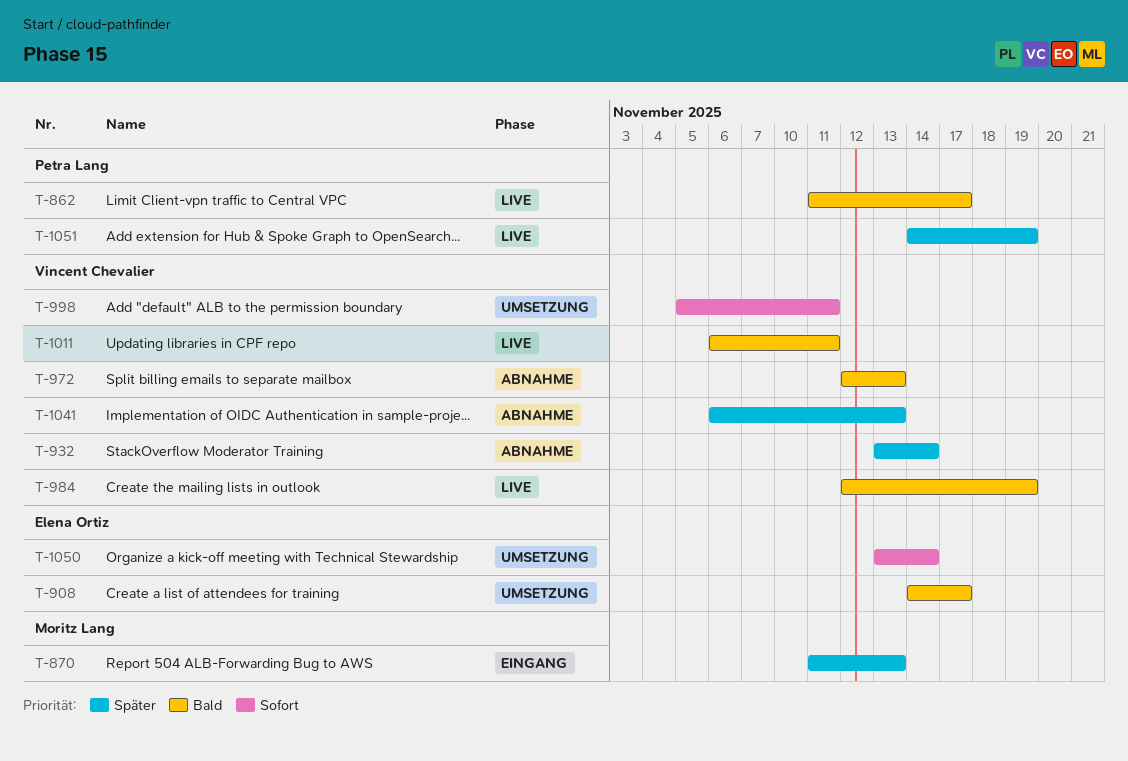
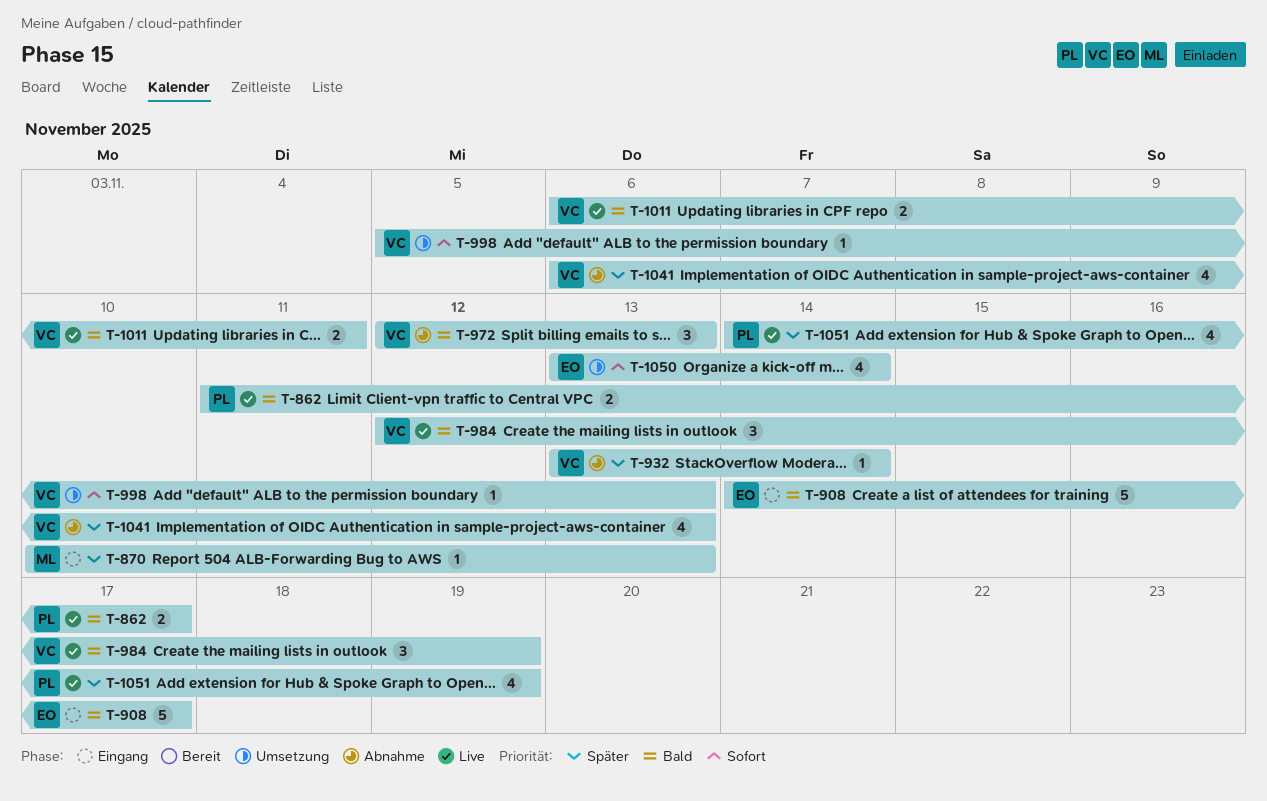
T-870, start: Nov 11 -> Nov 10
T-908, status: Umsetzung -> Eingang
T-998, due: Nov 11 -> Nov 13

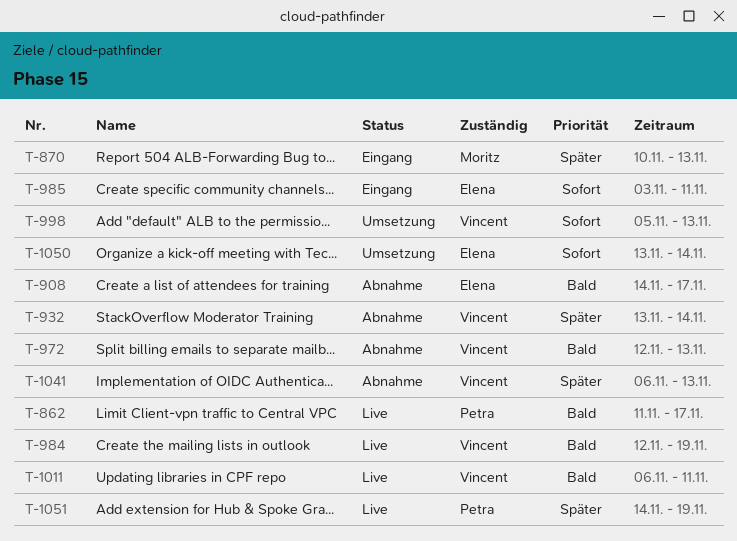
T-908, status: Eingang -> Abnahme
T-985: none -> present

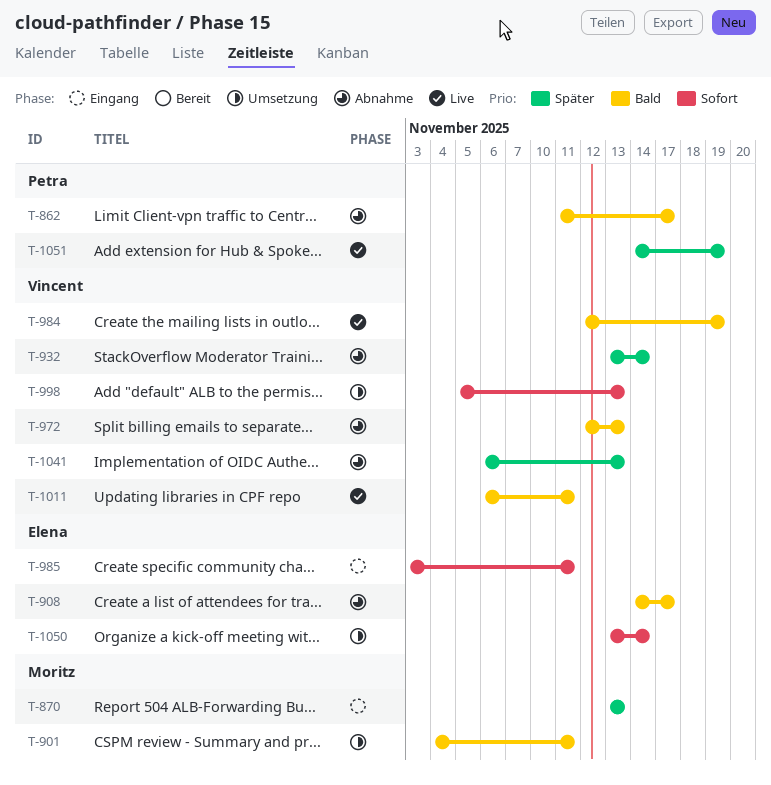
T-862, status: Live -> Abnahme
T-870, start: Nov 10 -> Nov 13
T-901: none -> present

